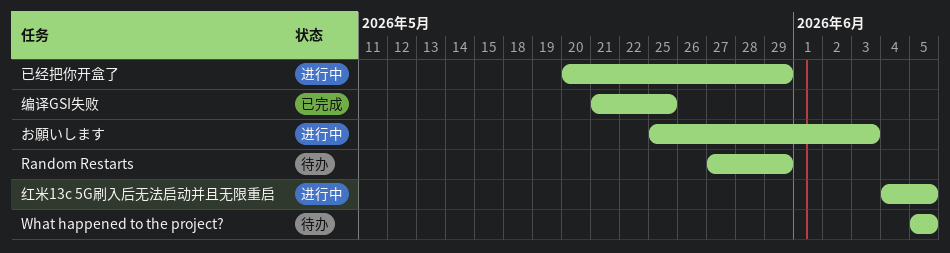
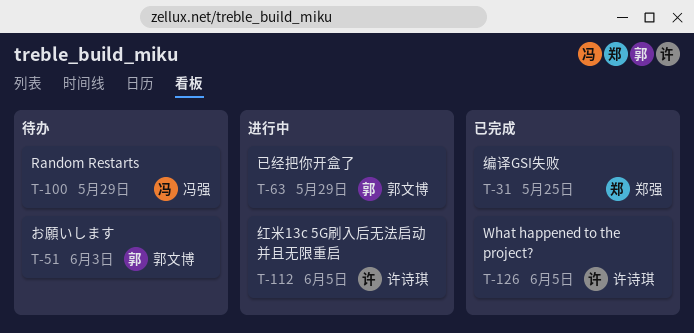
What happened to the project?, status: 待办 -> 已完成
お願いします, status: 进行中 -> 待办

